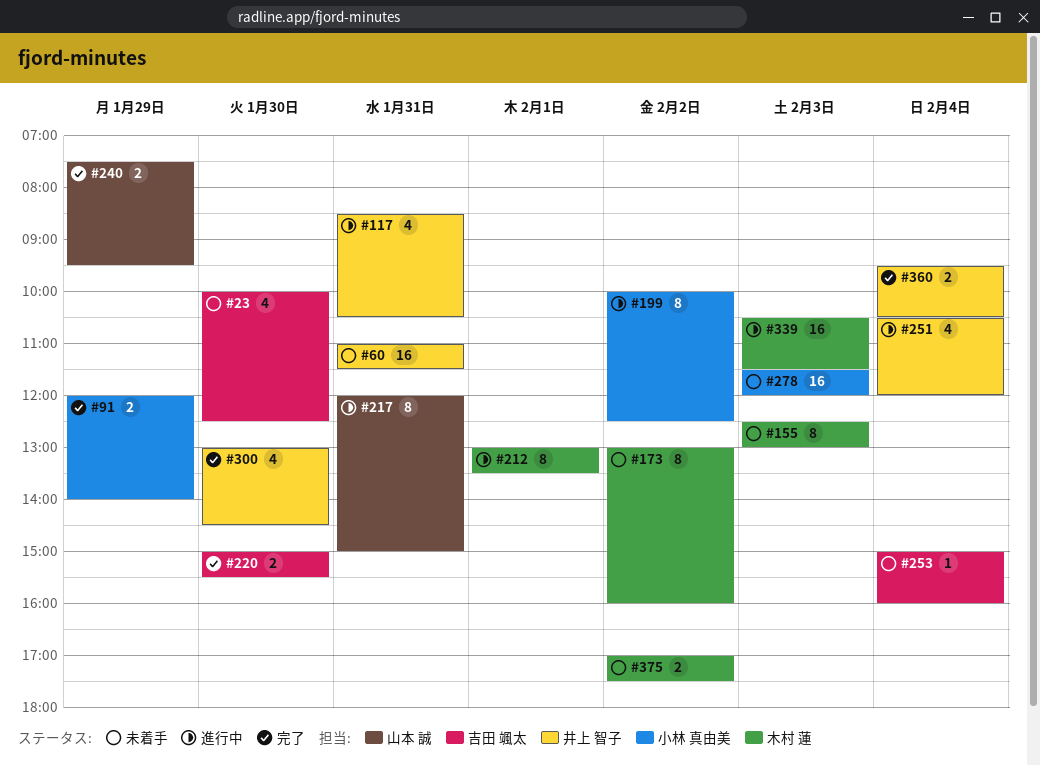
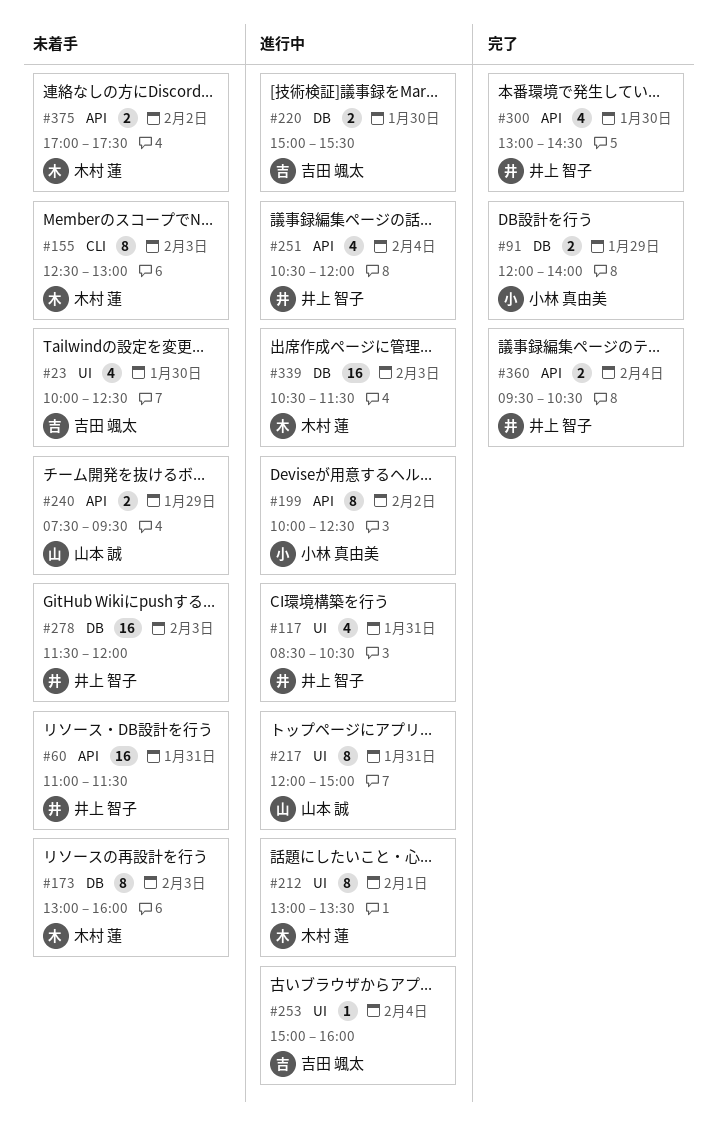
#173, day: Feb 2 -> Feb 3
#220, status: 完了 -> 進行中
#240, status: 完了 -> 未着手
#253, status: 未着手 -> 進行中
#278, owner: 小林 真由美 -> 井上 智子

